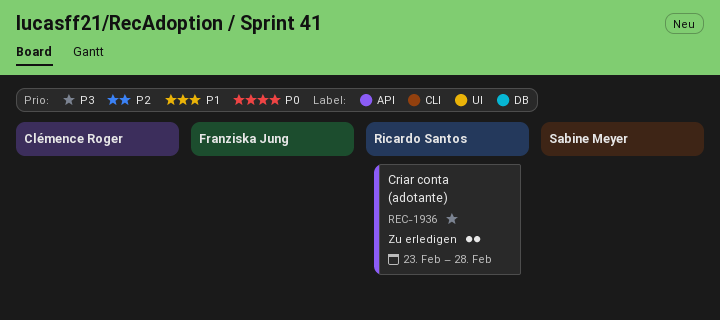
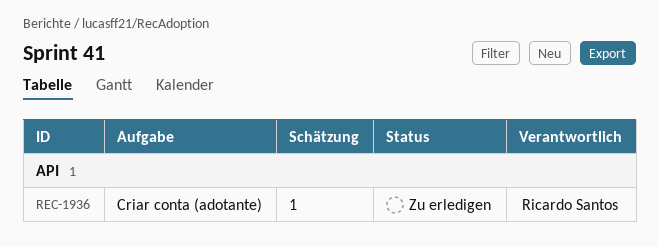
REC-1936, estimate: 2 -> 1

